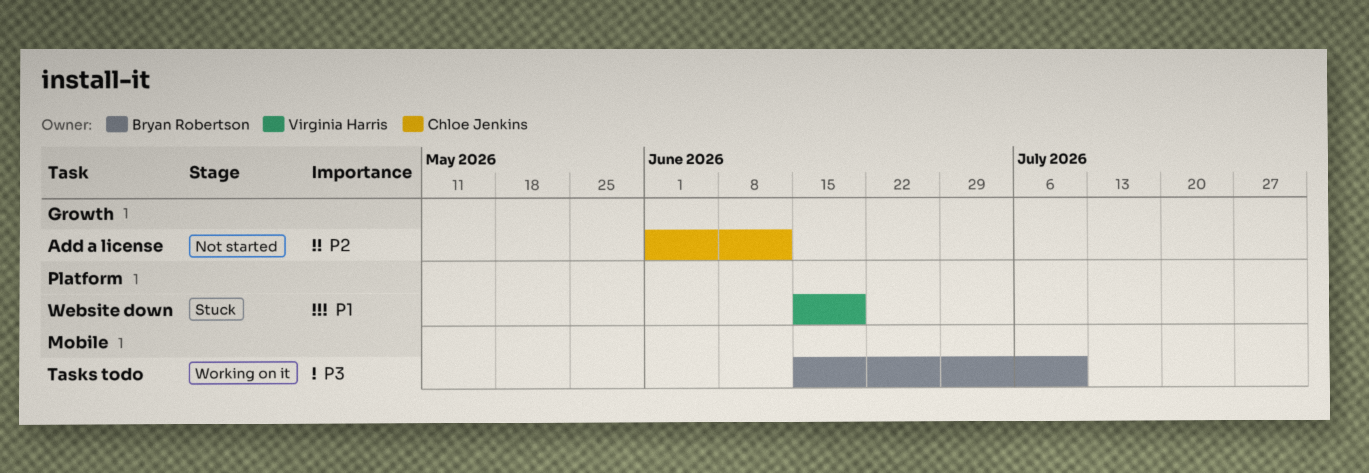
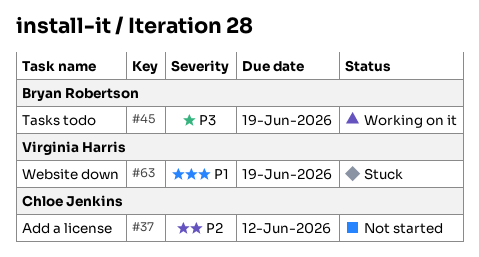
Tasks todo, due: Jul 10 -> Jun 19

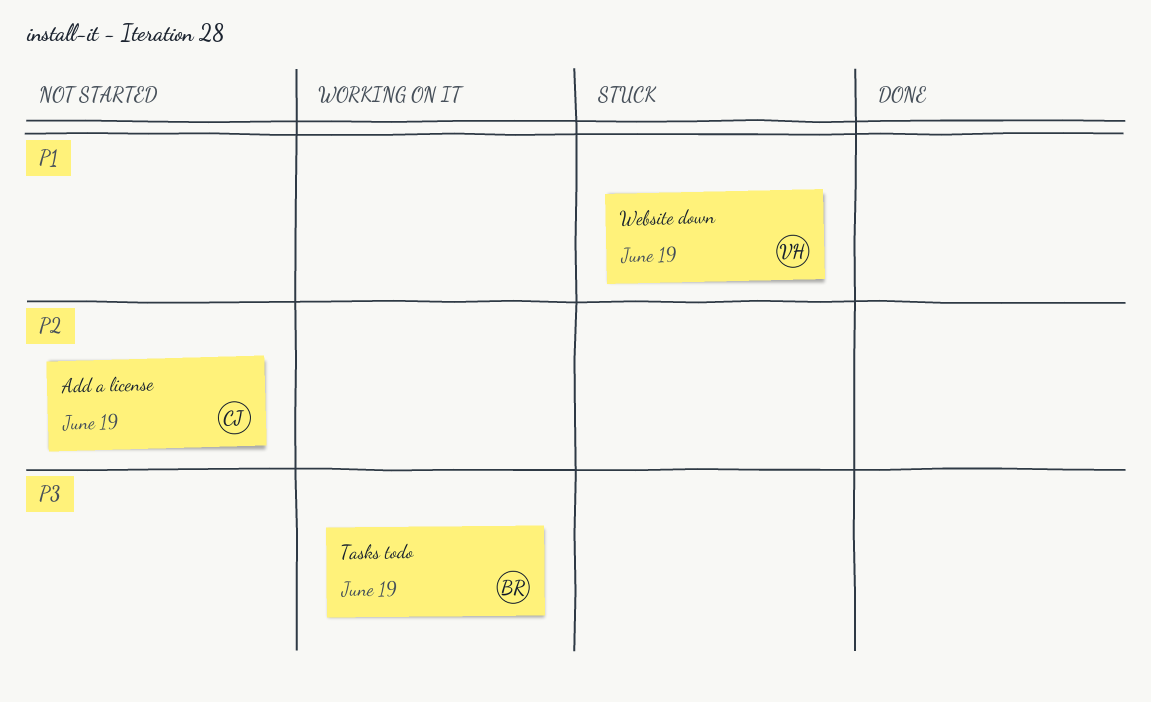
Add a license, due: Jun 12 -> Jun 19

